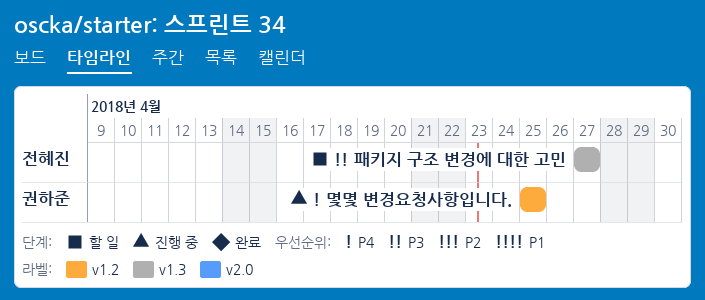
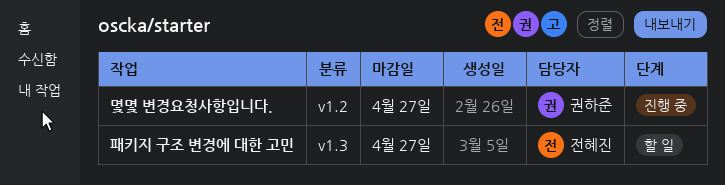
몇몇 변경요청사항입니다., due: Apr 25 -> Apr 27

